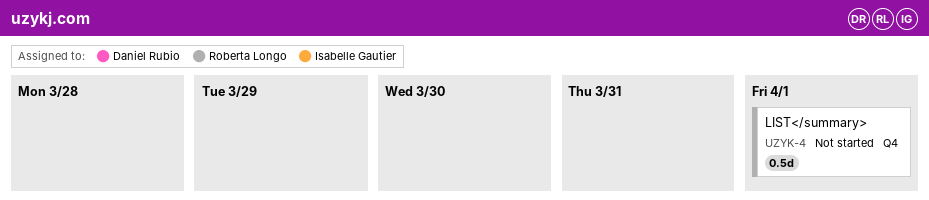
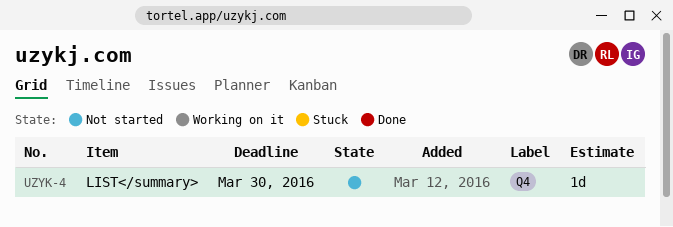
UZYK-4, estimate: 0.5d -> 1d
UZYK-4, due: Apr 1 -> Mar 30

